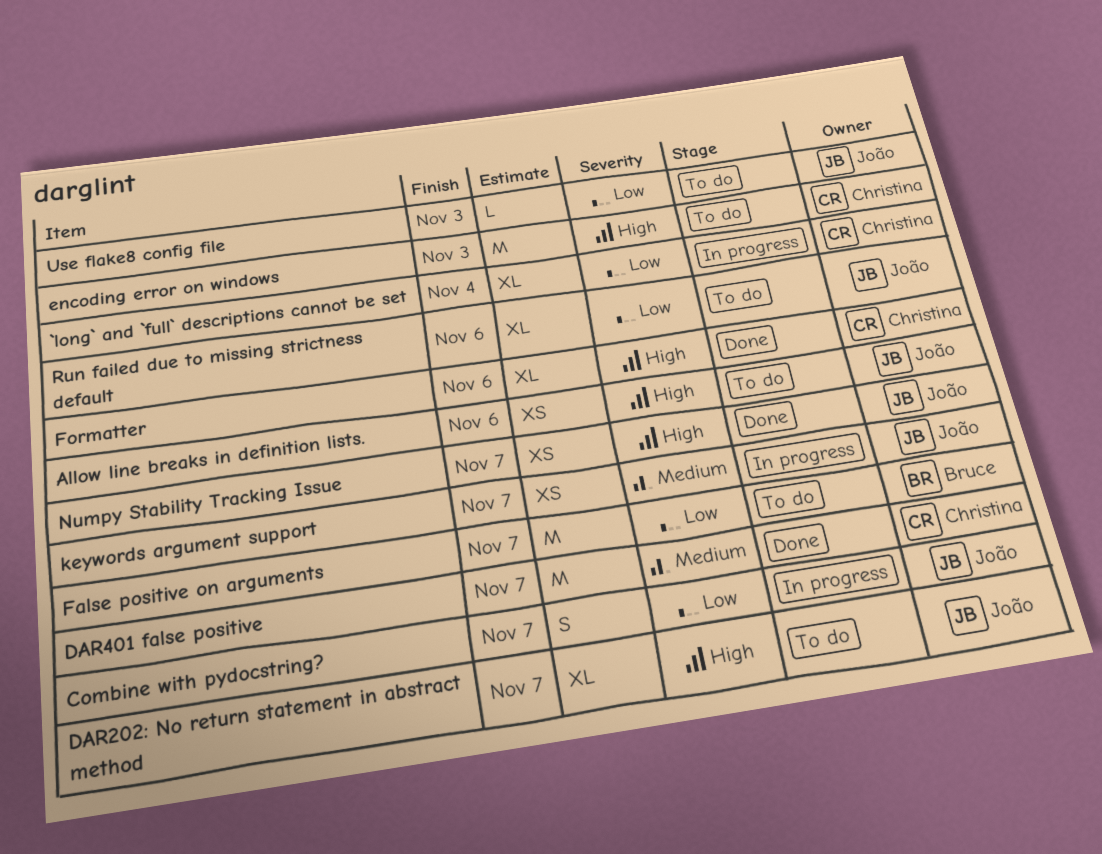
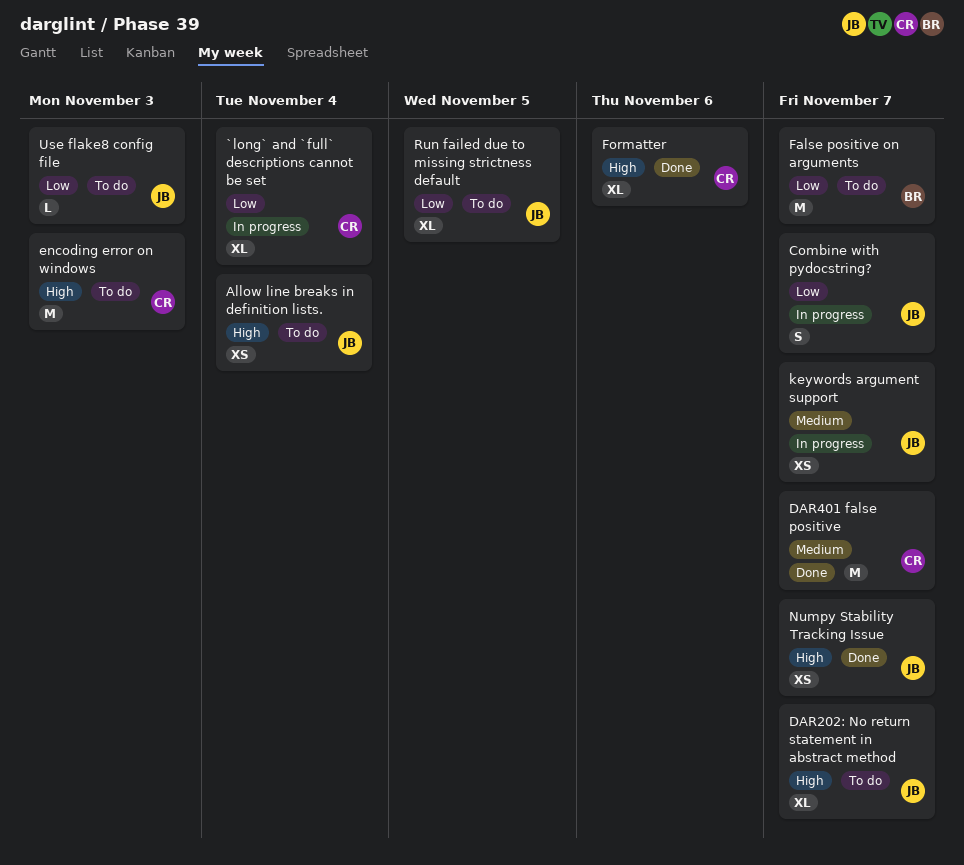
Allow line breaks in definition lists., due: Nov 6 -> Nov 4
Run failed due to missing strictness default, due: Nov 6 -> Nov 5

